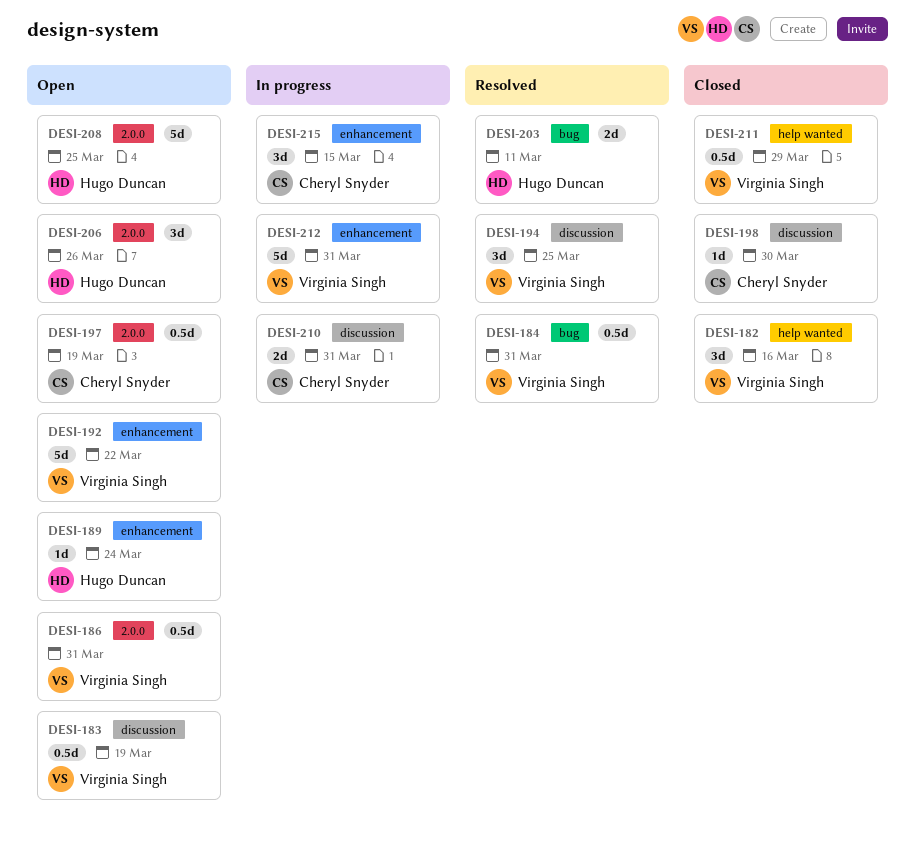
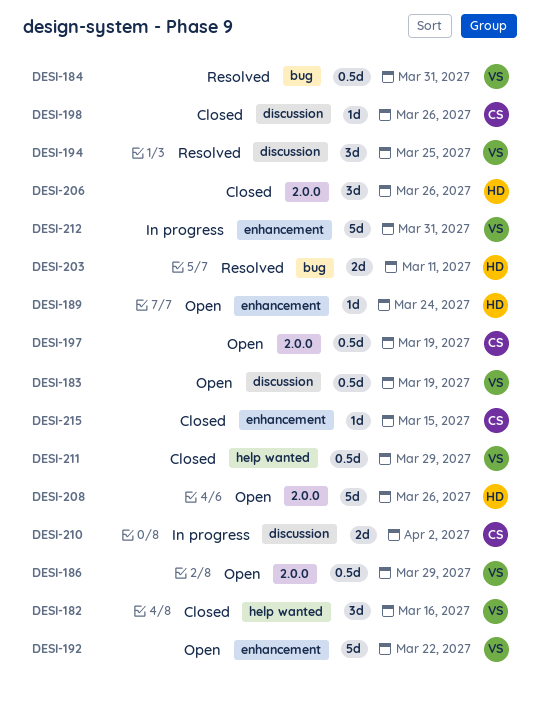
DESI-186, due: Mar 31 -> Mar 29
DESI-198, due: Mar 30 -> Mar 26
DESI-206, status: Open -> Closed
DESI-208, due: Mar 25 -> Mar 26
DESI-210, due: Mar 31 -> Apr 2
DESI-215, status: In progress -> Closed
DESI-215, estimate: 3d -> 1d

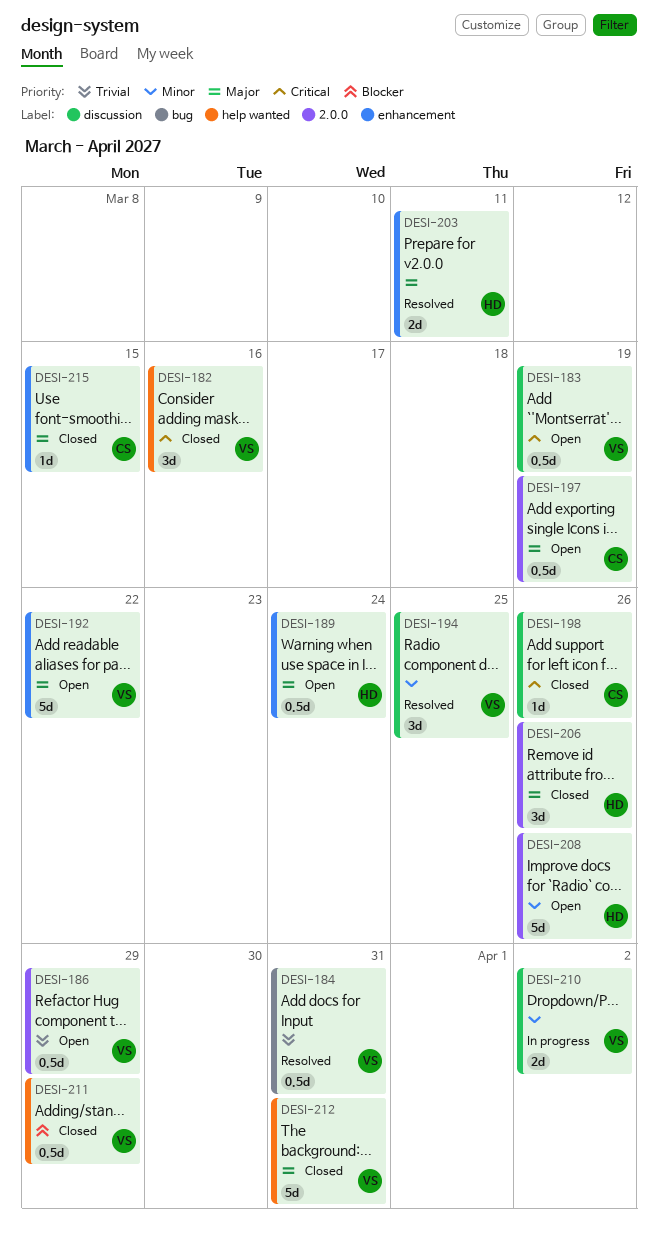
DESI-189, estimate: 1d -> 0.5d
DESI-203, label: bug -> enhancement
DESI-210, owner: CS -> VS
DESI-212, status: In progress -> Closed
DESI-212, label: enhancement -> help wanted

